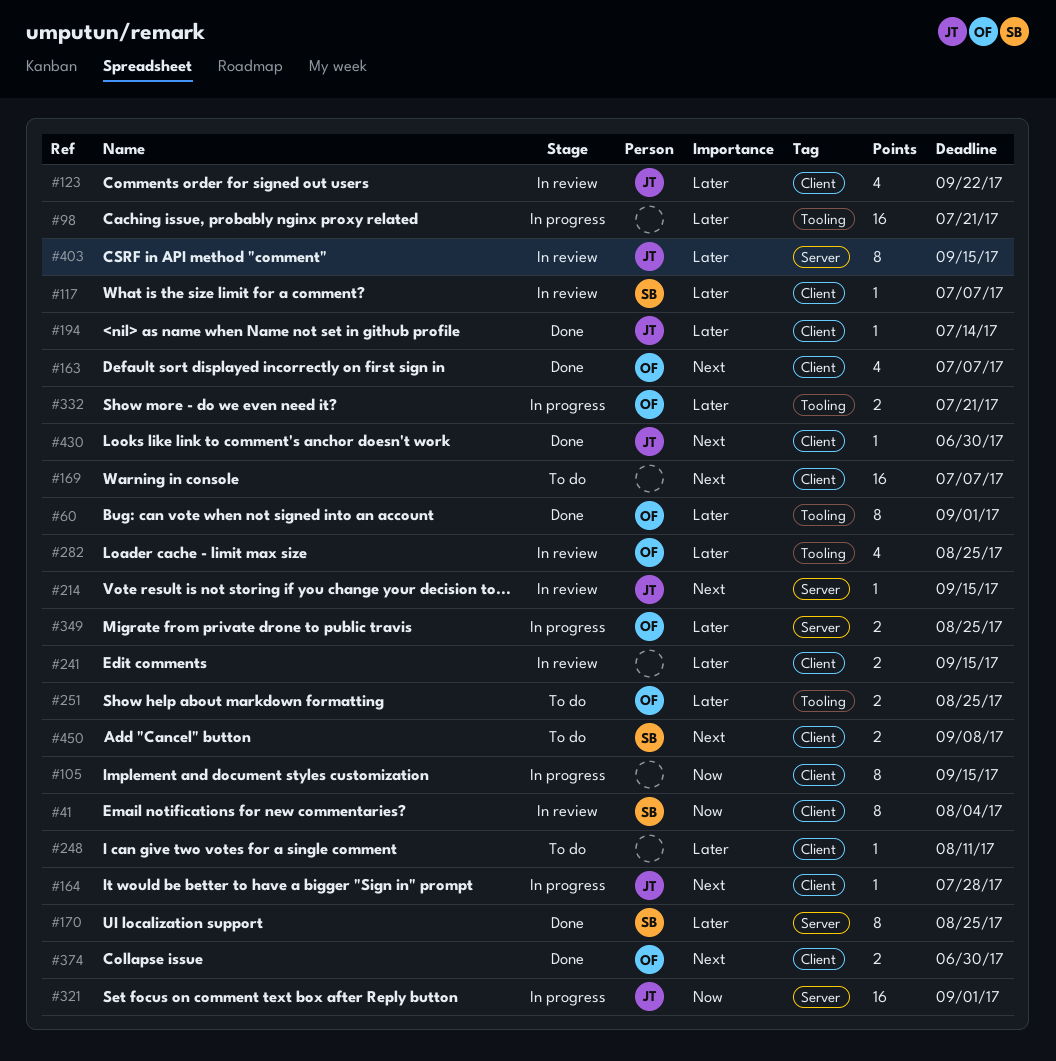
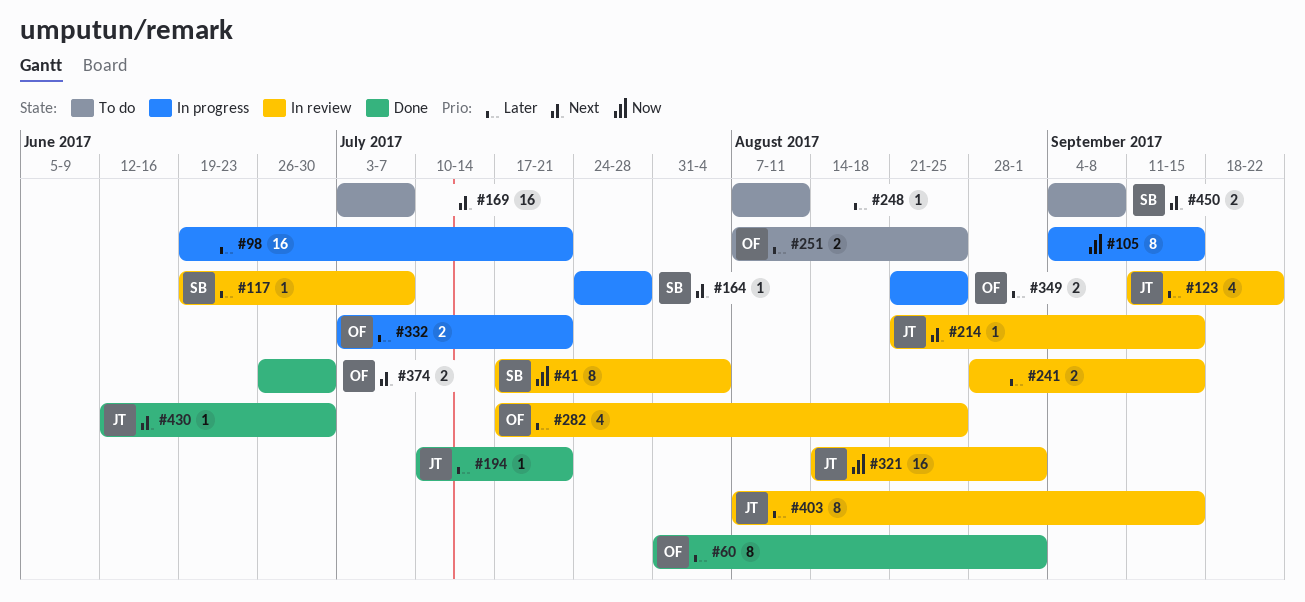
#163: present -> none
#164, owner: JT -> SB
#170: present -> none
#194, due: Jul 14 -> Jul 21
#321, status: In progress -> In review

